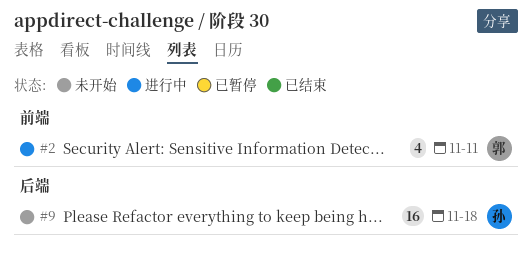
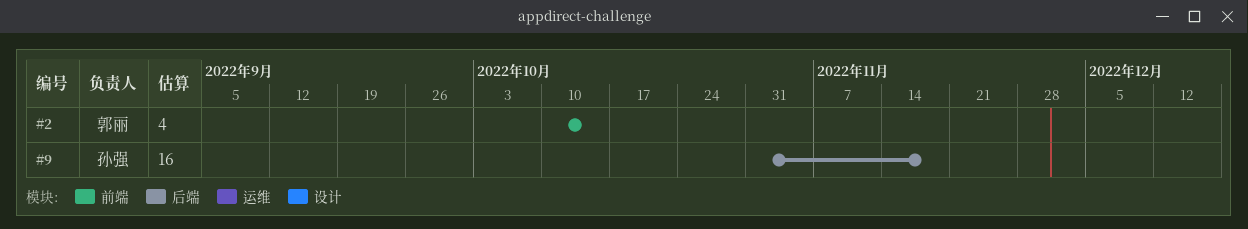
#2, due: Nov 11 -> Oct 14

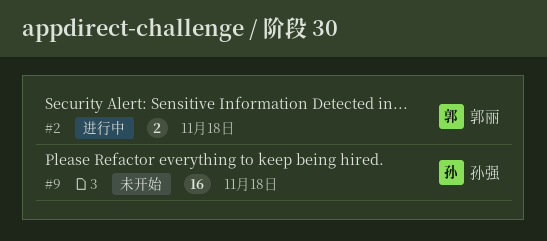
#2, estimate: 4 -> 2
#2, due: Oct 14 -> Nov 18

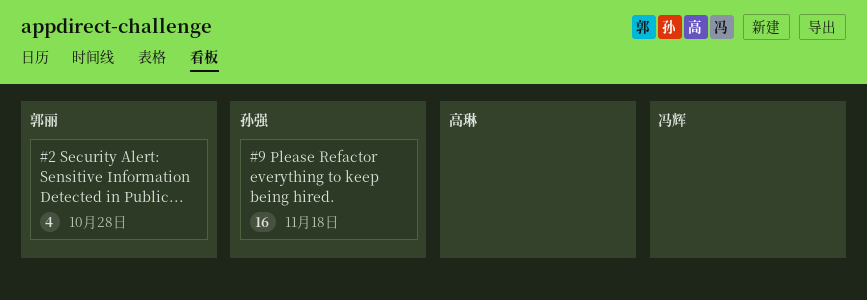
#2, estimate: 2 -> 4
#2, due: Nov 18 -> Oct 28

